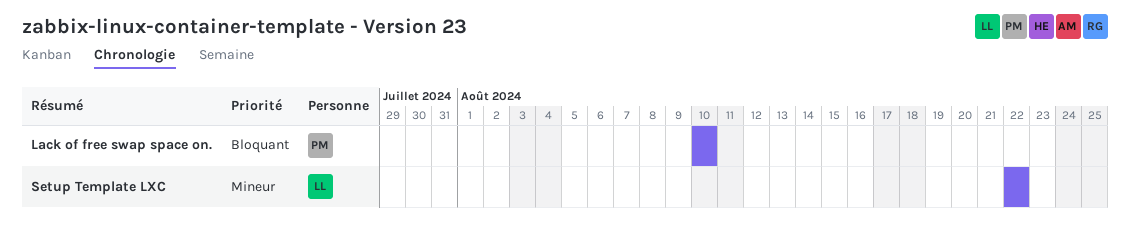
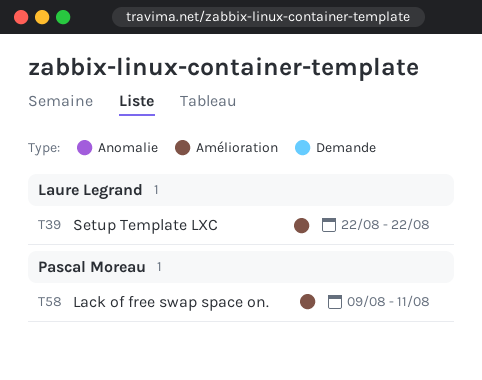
Lack of free swap space on., start: Aug 10 -> Aug 9
Lack of free swap space on., due: Aug 10 -> Aug 11

